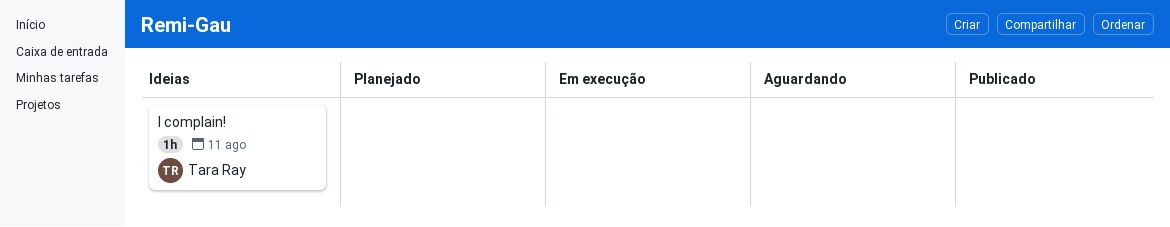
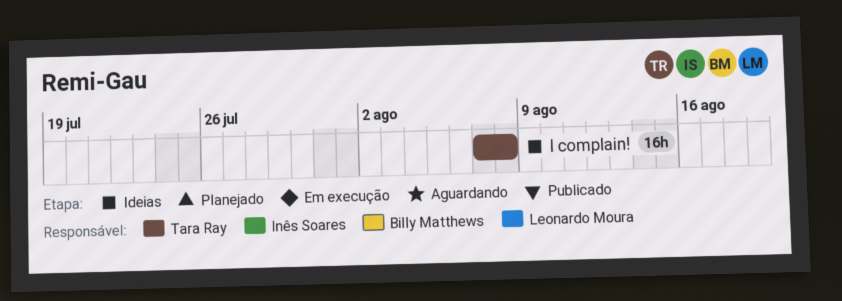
I complain!, estimate: 1h -> 16h
I complain!, due: Aug 11 -> Aug 8

